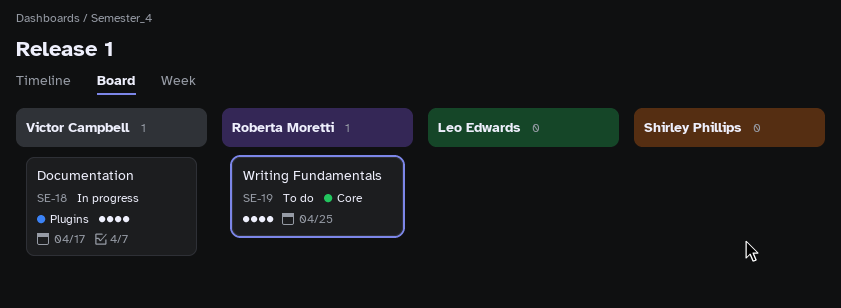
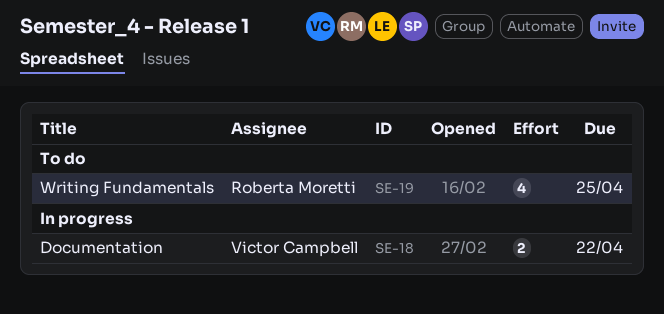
SE-18, estimate: 4 -> 2
SE-18, due: Apr 17 -> Apr 22

